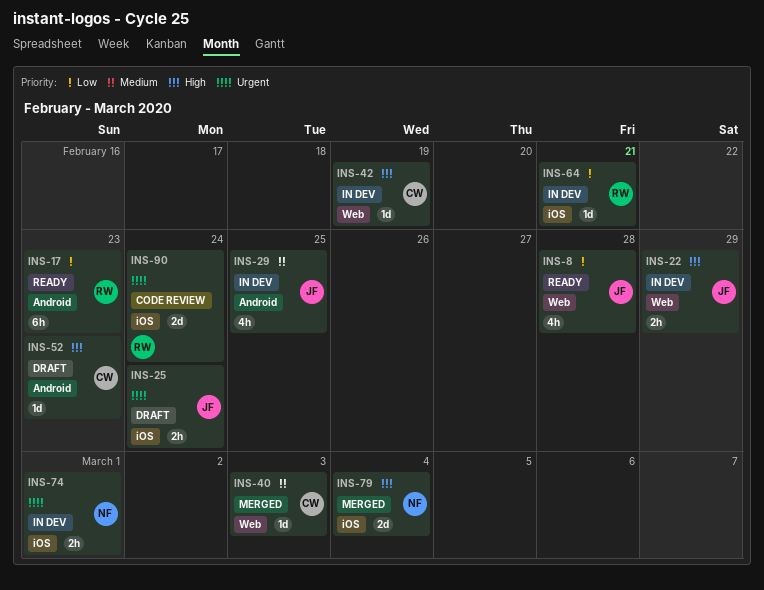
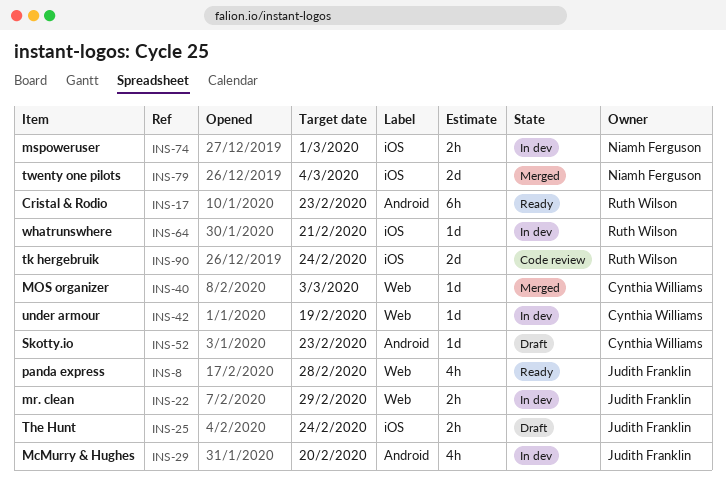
INS-29, due: Feb 25 -> Feb 20

